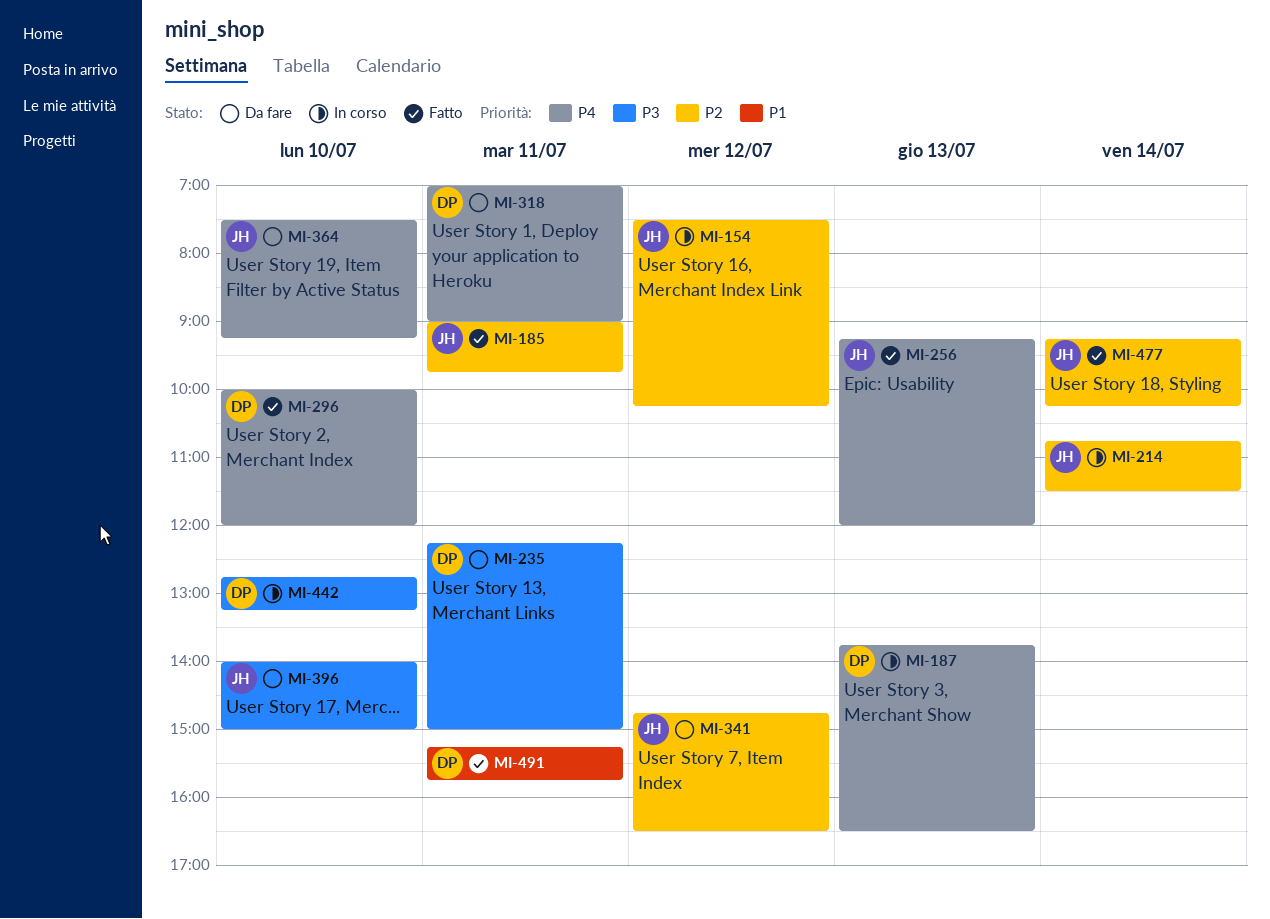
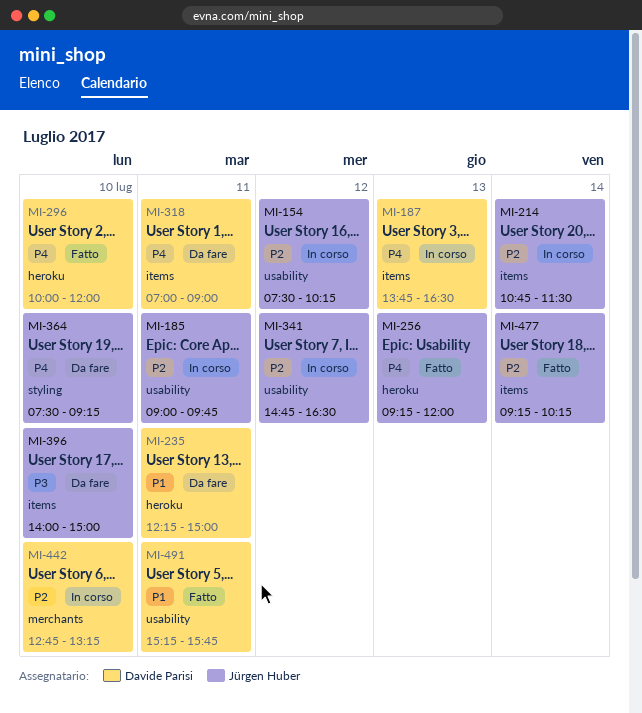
MI-185, status: Fatto -> In corso
MI-235, priority: P3 -> P1
MI-341, status: Da fare -> In corso
MI-442, priority: P3 -> P2

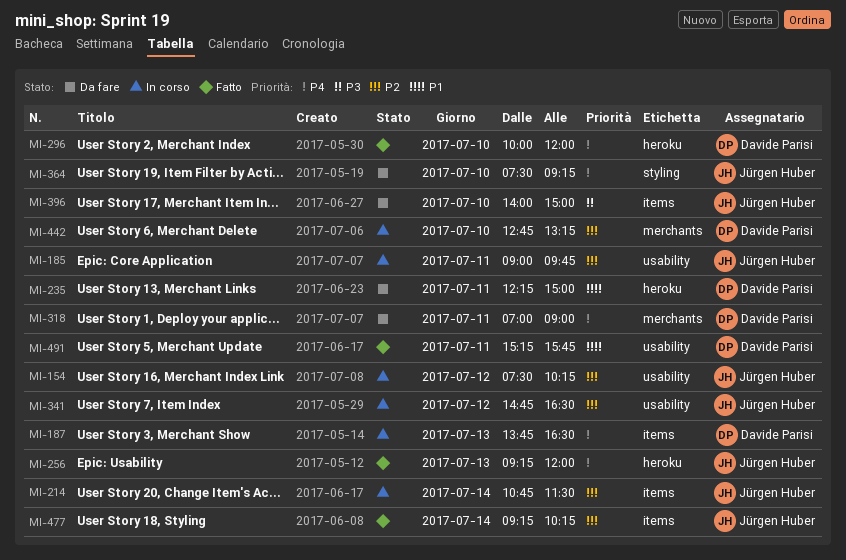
MI-318, label: items -> merchants

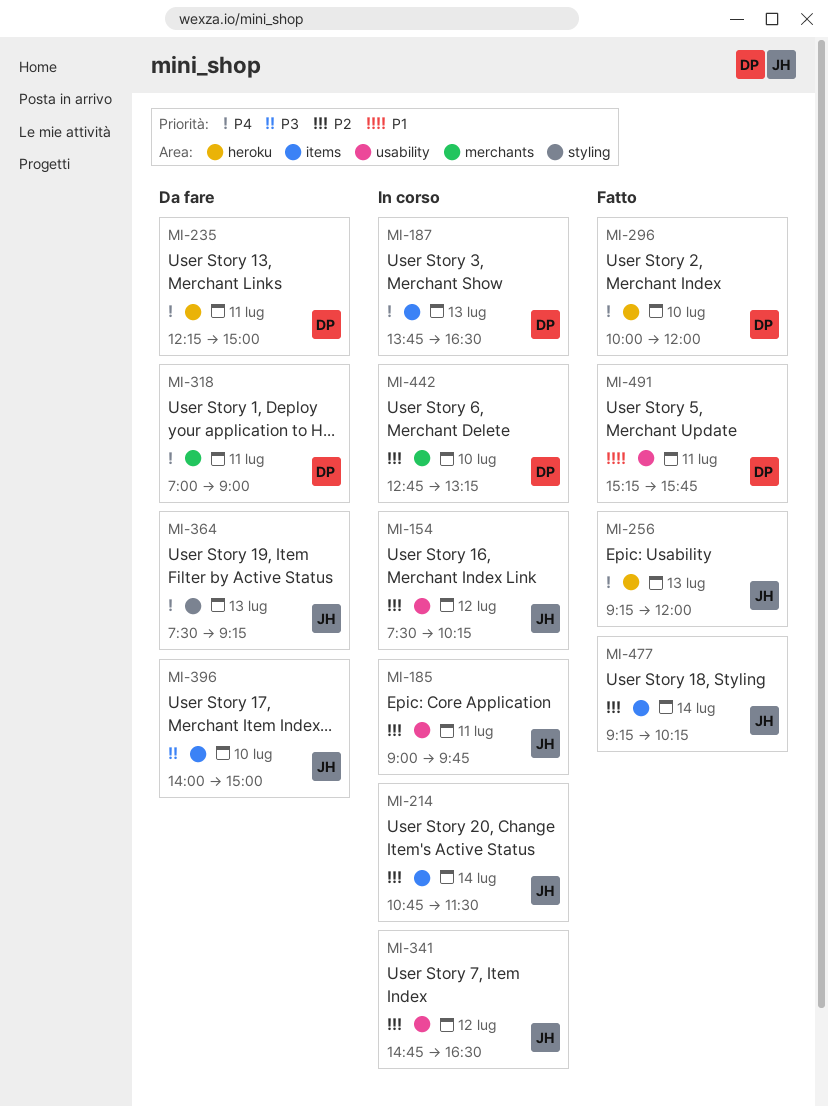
MI-235, priority: P1 -> P4
MI-364, day: Jul 10 -> Jul 13

